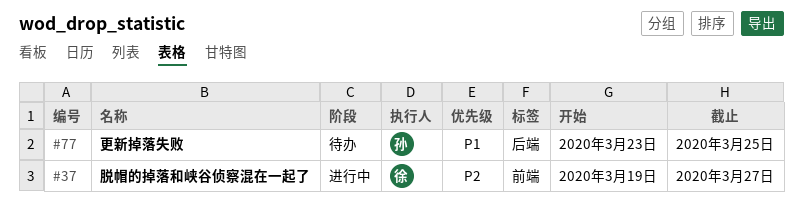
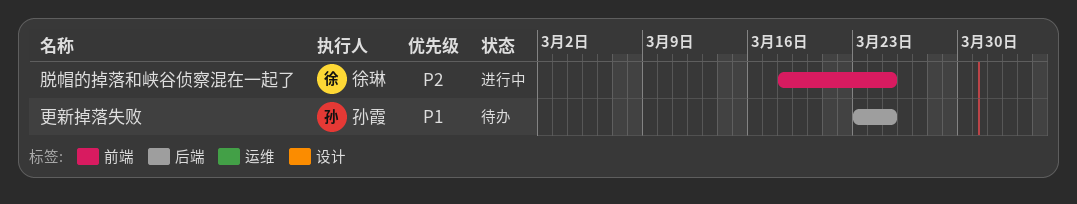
脱帽的掉落和峡谷侦察混在一起了, start: Mar 19 -> Mar 18
脱帽的掉落和峡谷侦察混在一起了, due: Mar 27 -> Mar 25

